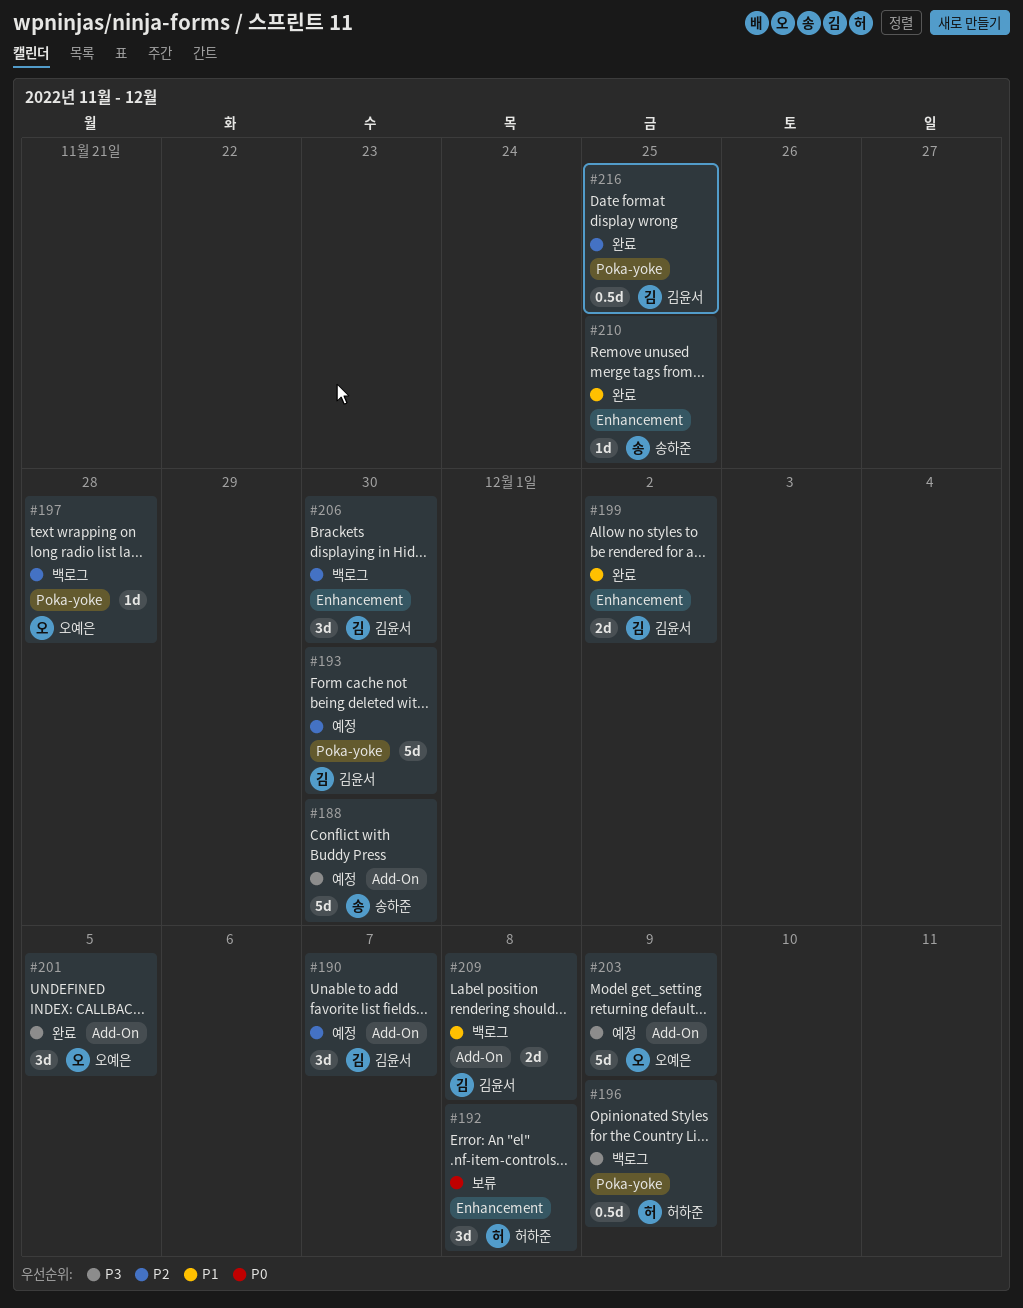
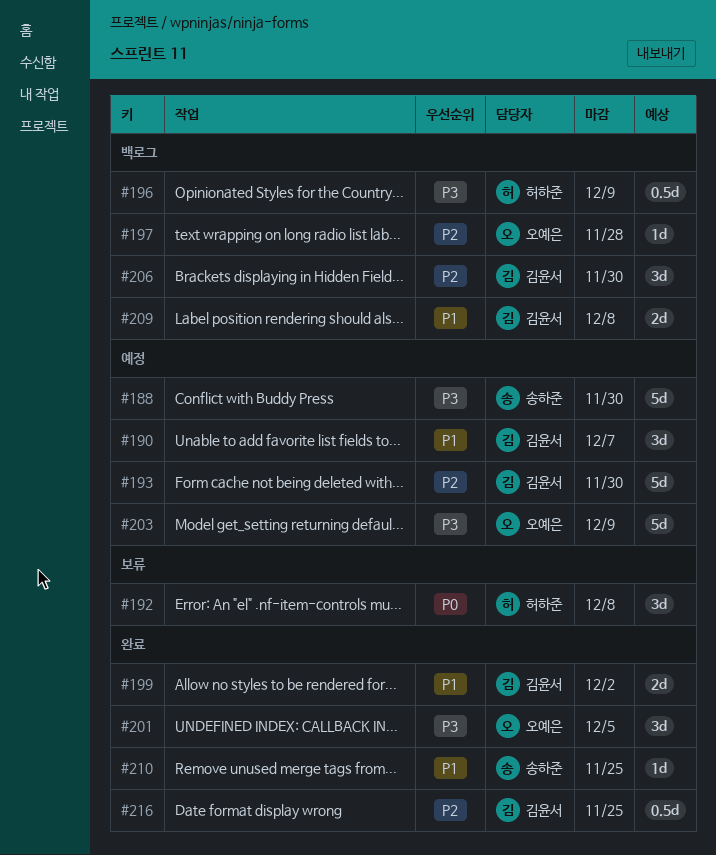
#190, priority: P2 -> P1

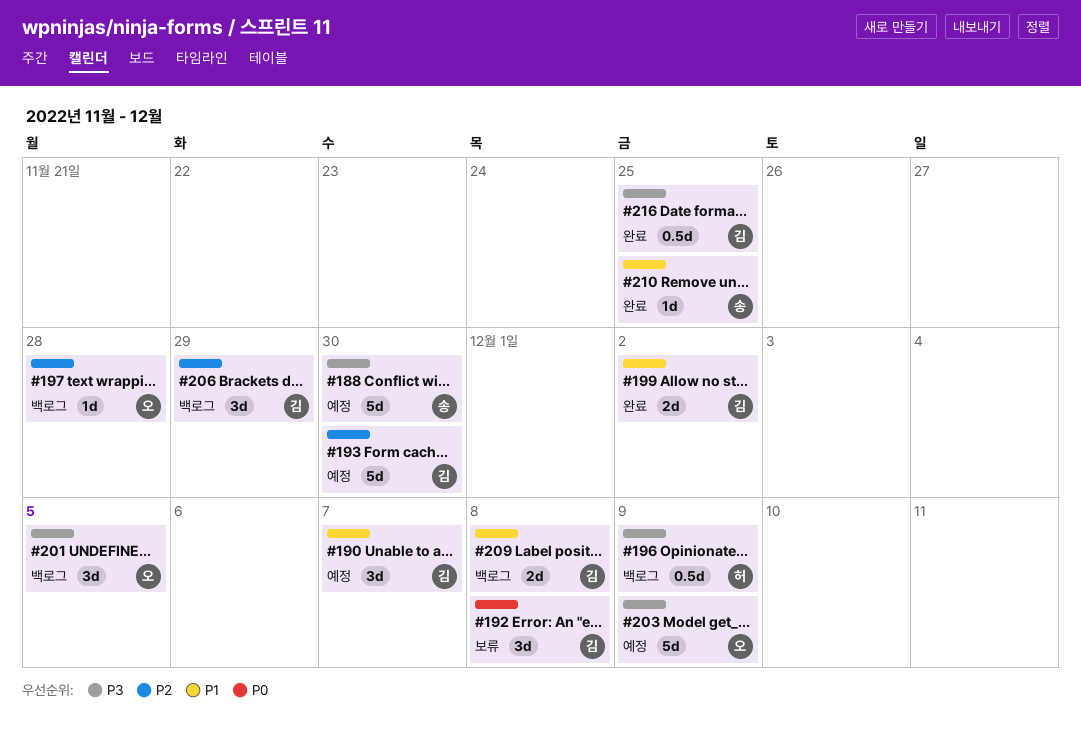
#192, owner: 허하준 -> 김윤서
#201, status: 완료 -> 백로그
#206, due: Nov 30 -> Nov 29
#216, priority: P2 -> P3

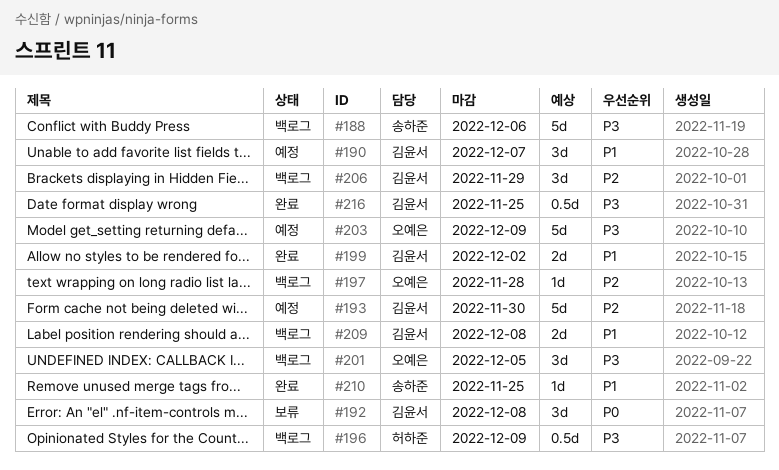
#188, status: 예정 -> 백로그
#188, due: Nov 30 -> Dec 6

